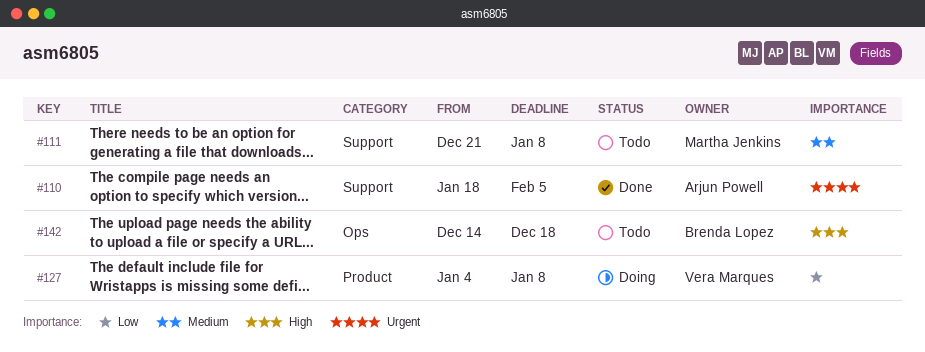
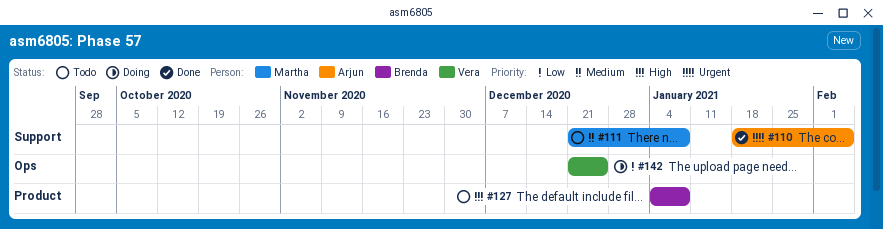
#127, status: Doing -> Todo
#127, owner: Vera Marques -> Brenda Lopez
#127, priority: Low -> High
#142, status: Todo -> Doing
#142, owner: Brenda Lopez -> Vera Marques
#142, priority: High -> Low
#142, start: Dec 14 -> Dec 21
#142, due: Dec 18 -> Dec 25

